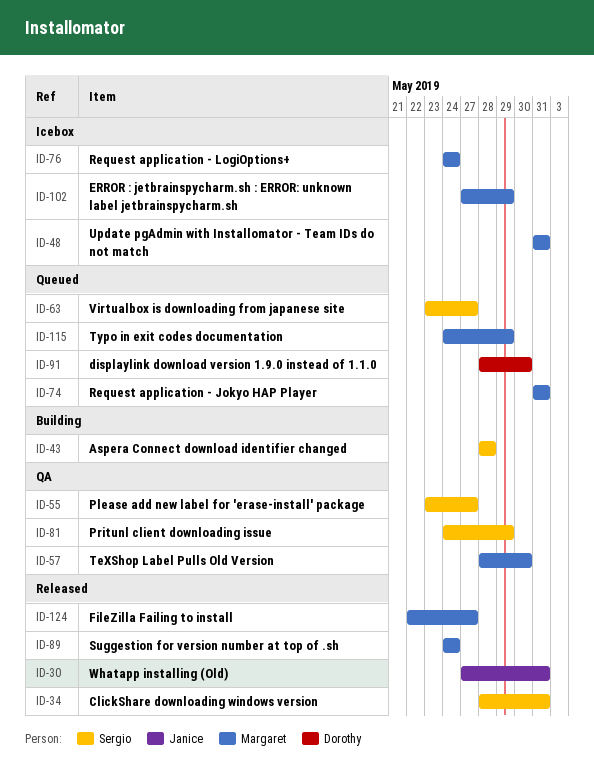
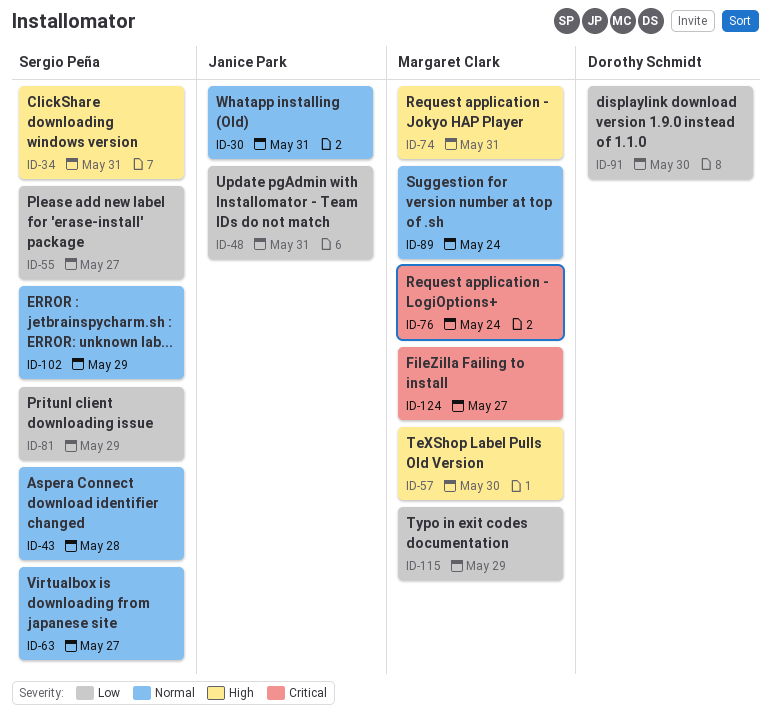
ID-48, owner: Margaret Clark -> Janice Park
ID-102, owner: Margaret Clark -> Sergio Peña

